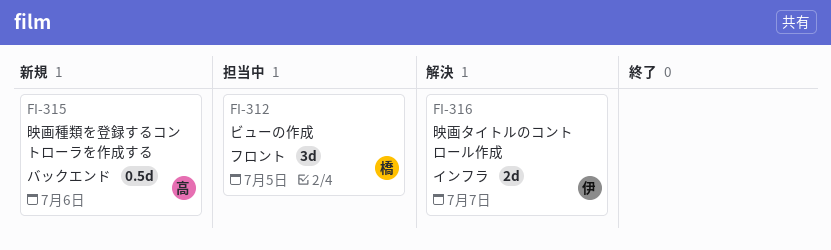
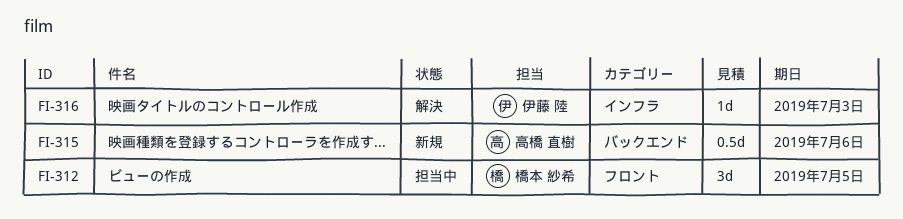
FI-316, estimate: 2d -> 1d
FI-316, due: Jul 7 -> Jul 3

